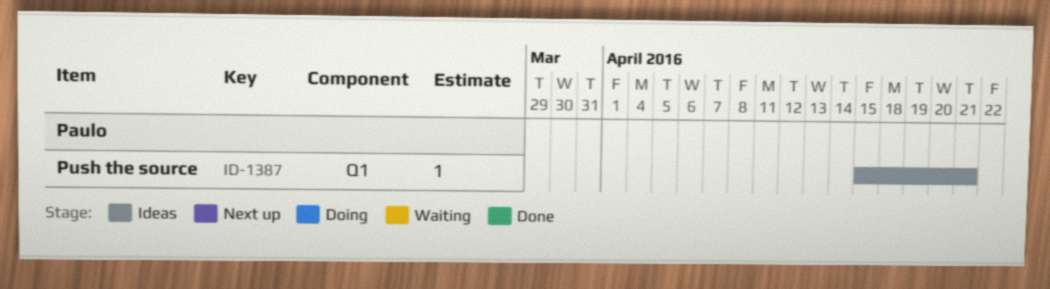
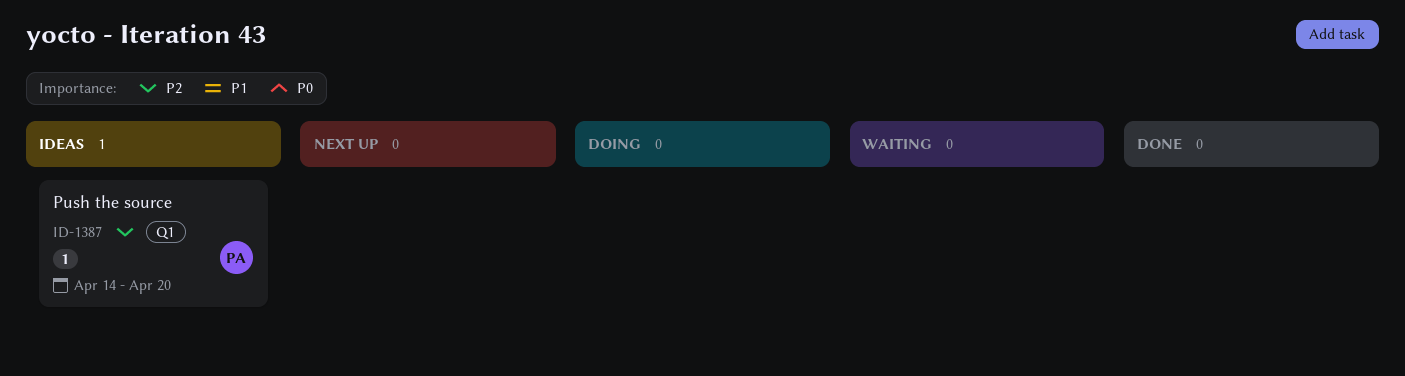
ID-1387, start: Apr 15 -> Apr 14
ID-1387, due: Apr 21 -> Apr 20

